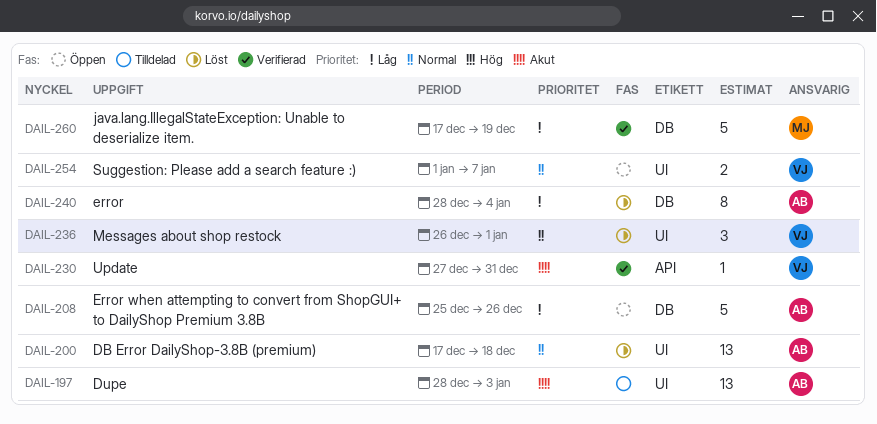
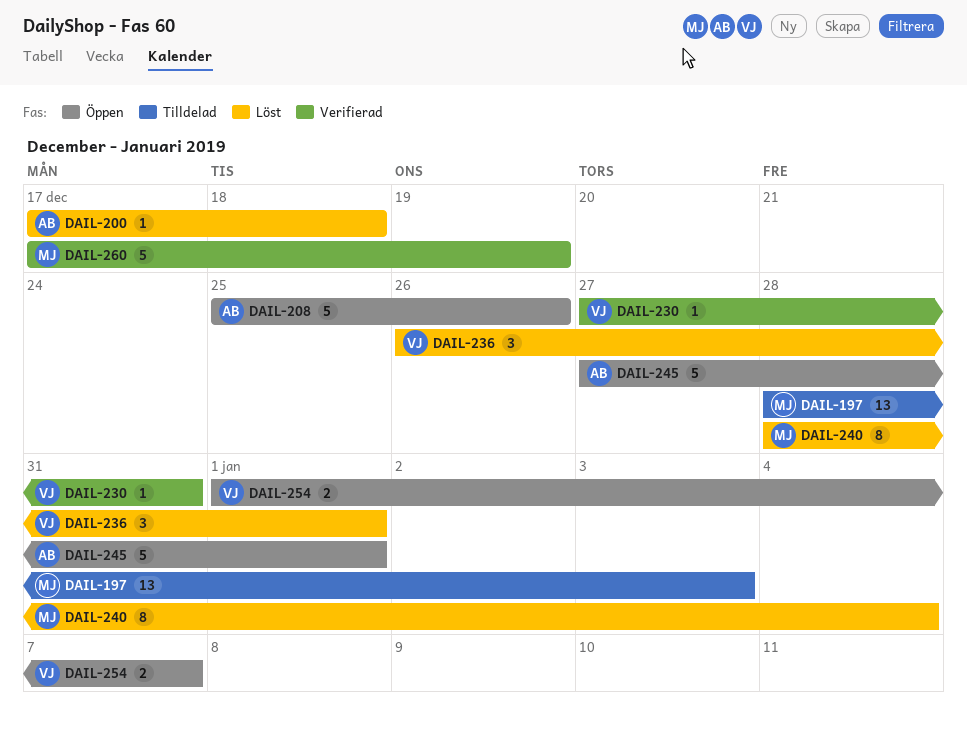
DAIL-197, owner: AB -> MJ
DAIL-200, estimate: 13 -> 1
DAIL-240, owner: AB -> MJ
DAIL-245: none -> present

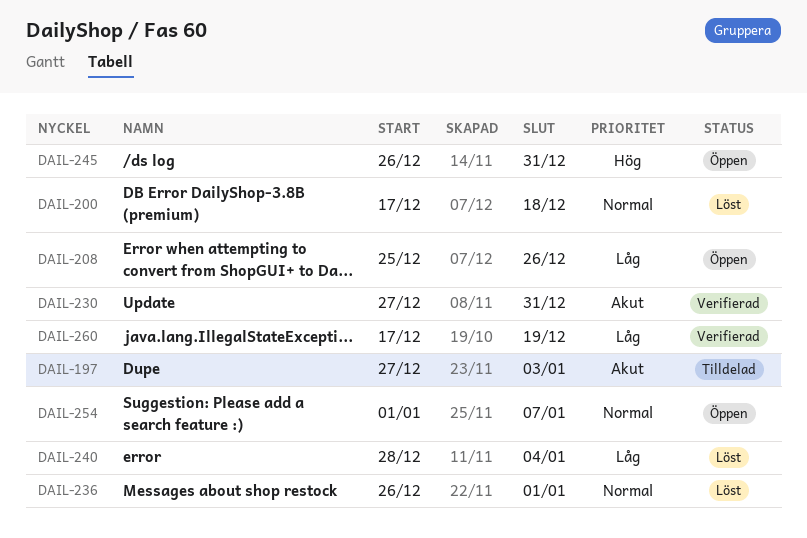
DAIL-197, start: Dec 28 -> Dec 27
DAIL-245, start: Dec 27 -> Dec 26
DAIL-245, due: Jan 1 -> Dec 31

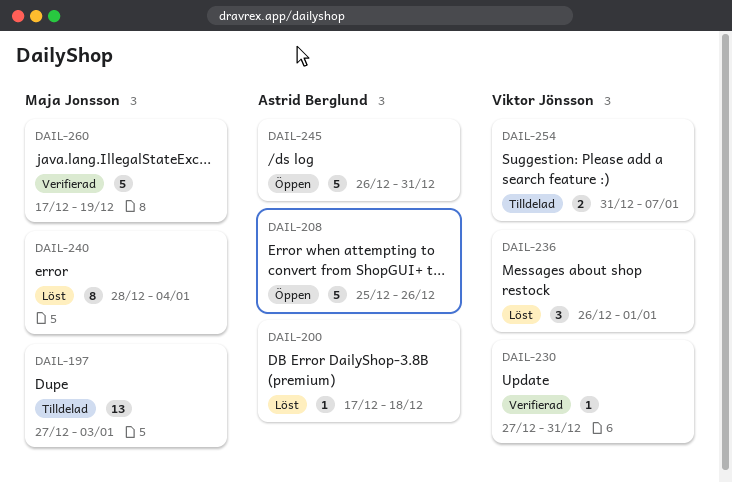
DAIL-254, status: Öppen -> Tilldelad
DAIL-254, start: Jan 1 -> Dec 31

